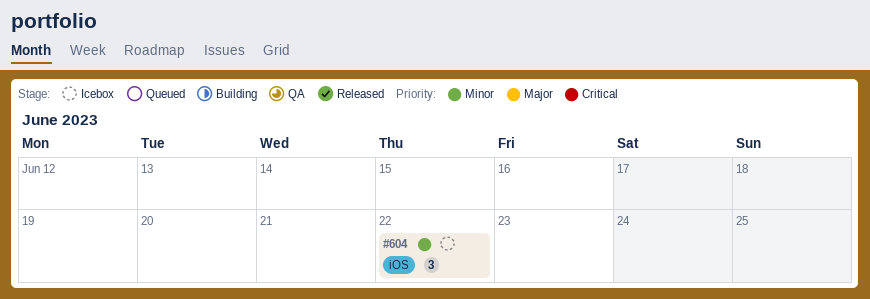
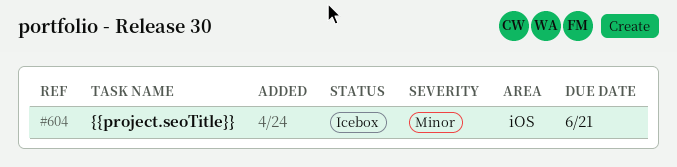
#604, due: Jun 22 -> Jun 21

